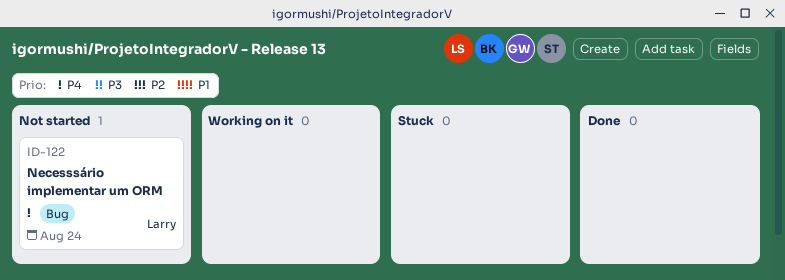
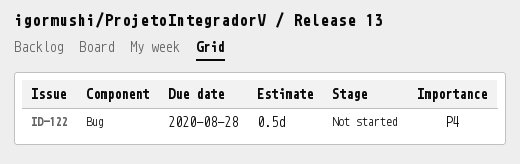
ID-122, due: Aug 24 -> Aug 28

